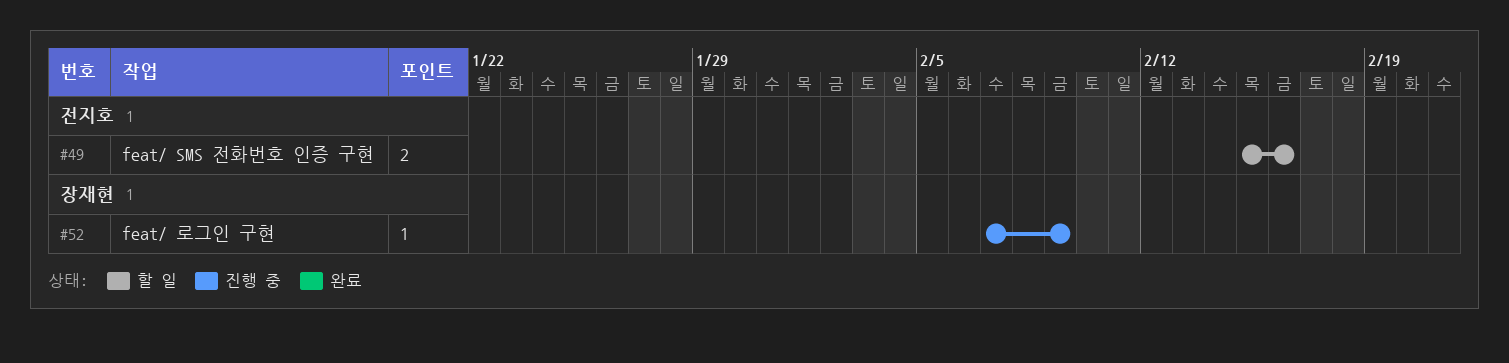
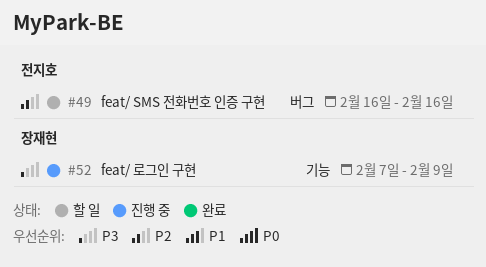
#49, start: Feb 15 -> Feb 16

